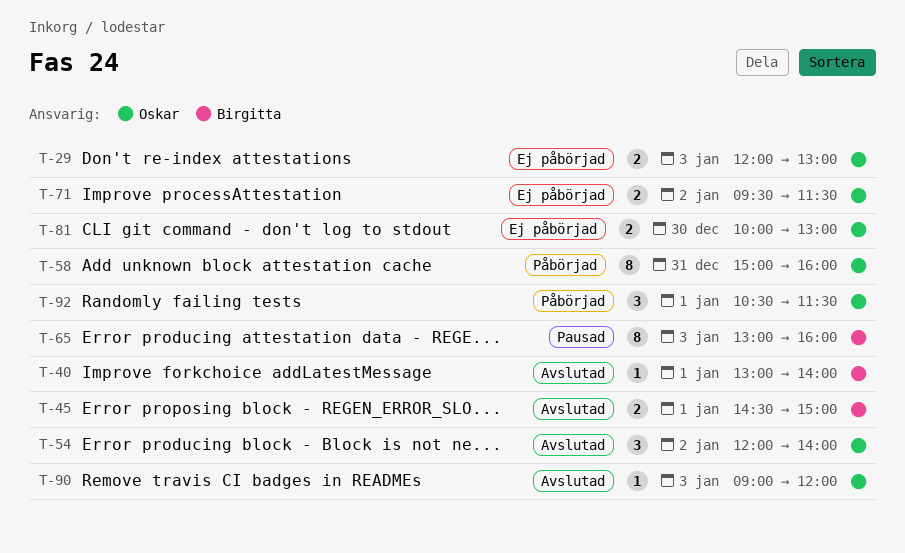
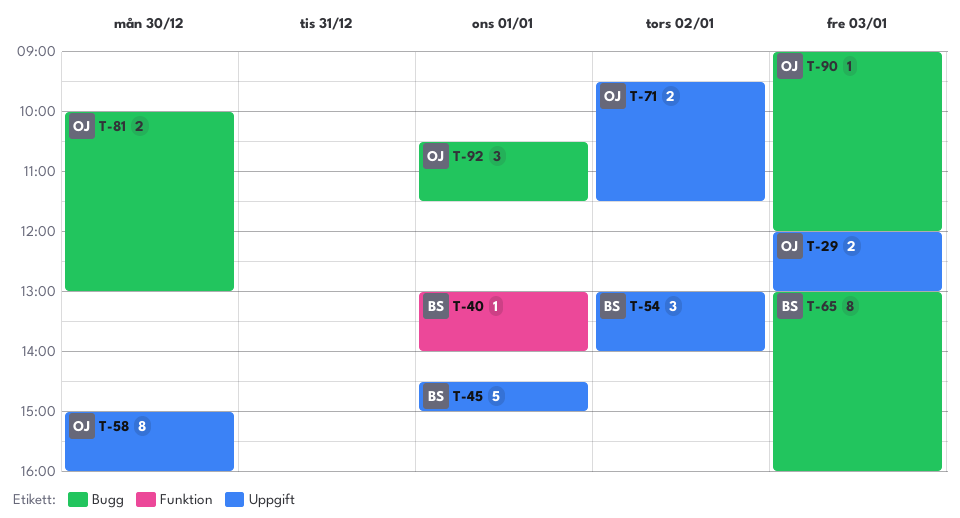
T-45, estimate: 2 -> 5
T-54, owner: Oskar -> Birgitta
T-54, begins: 12:00 -> 13:00
T-58, day: Dec 31 -> Dec 30

